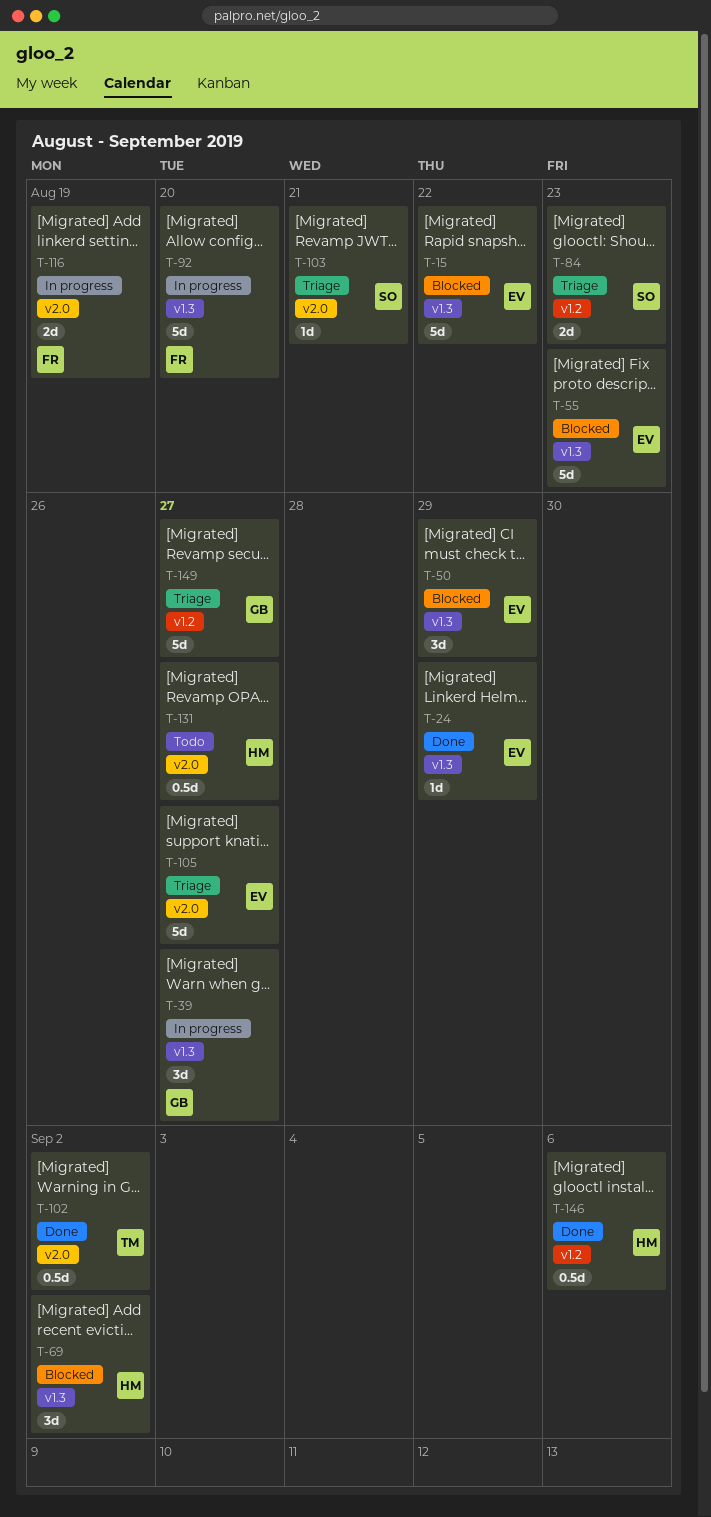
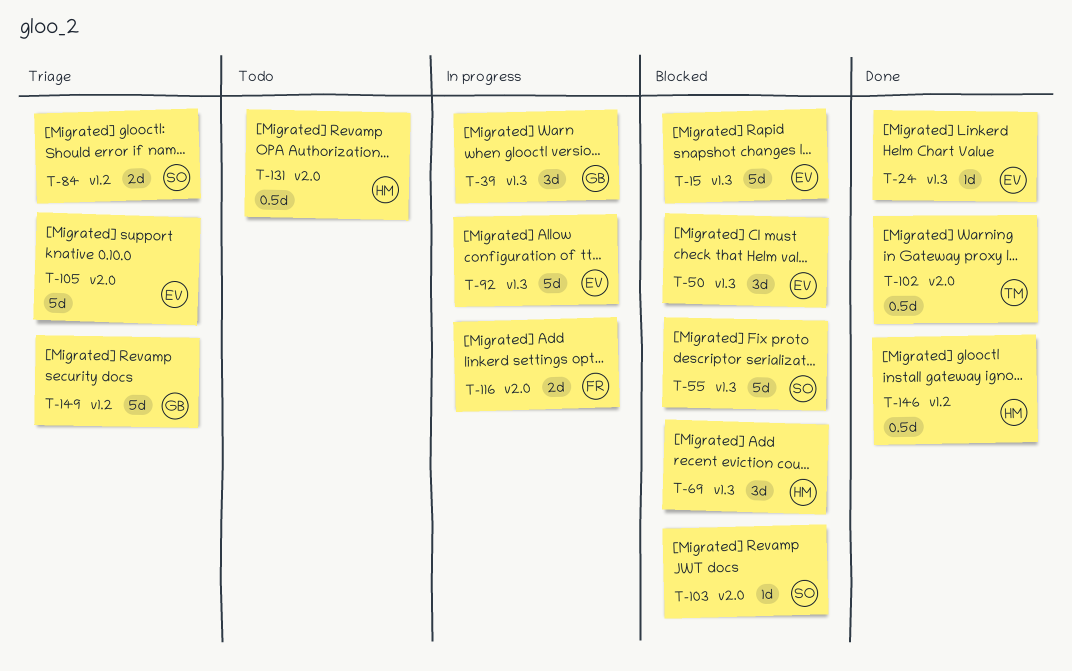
T-55, owner: EV -> SO
T-92, owner: FR -> EV
T-103, status: Triage -> Blocked

